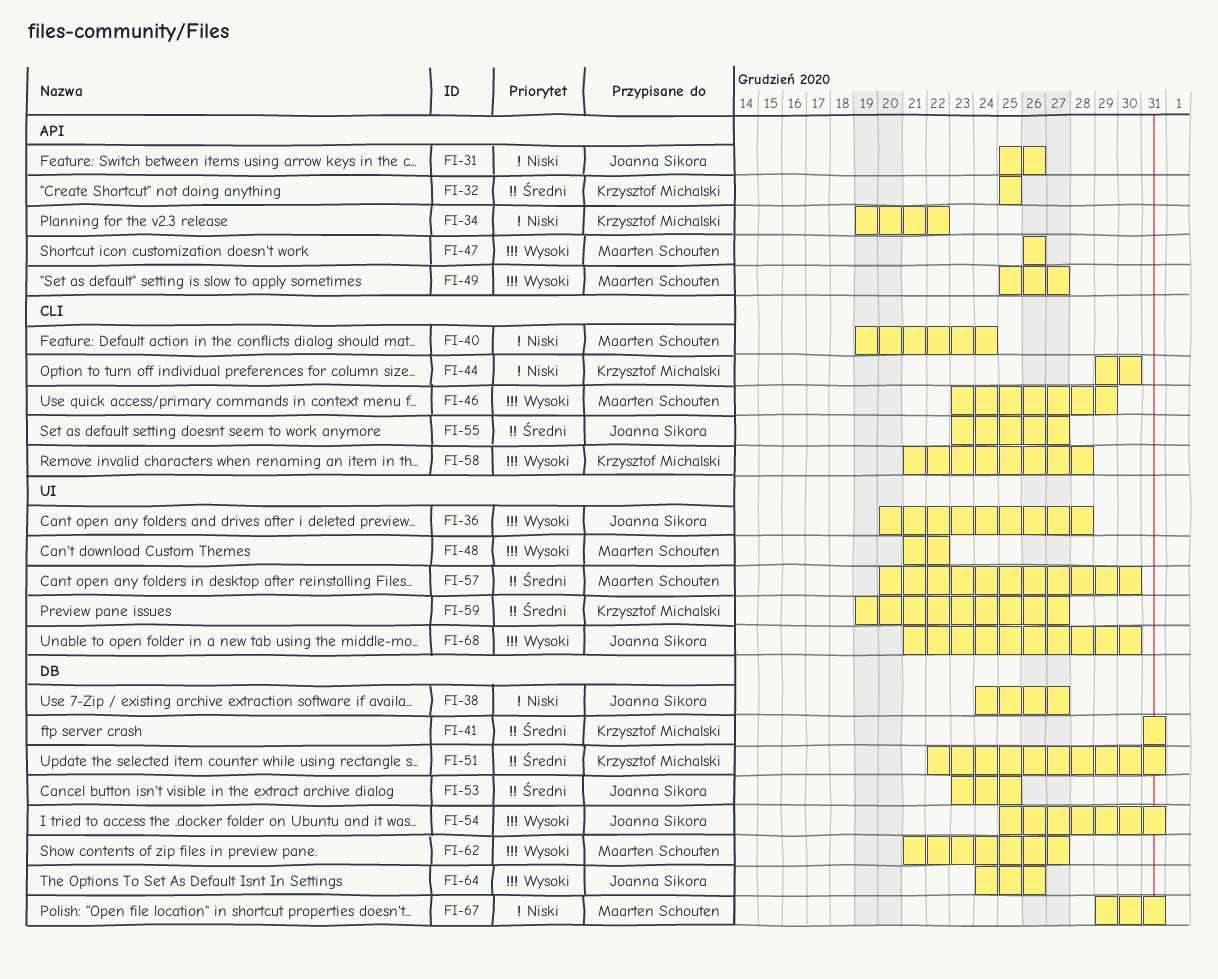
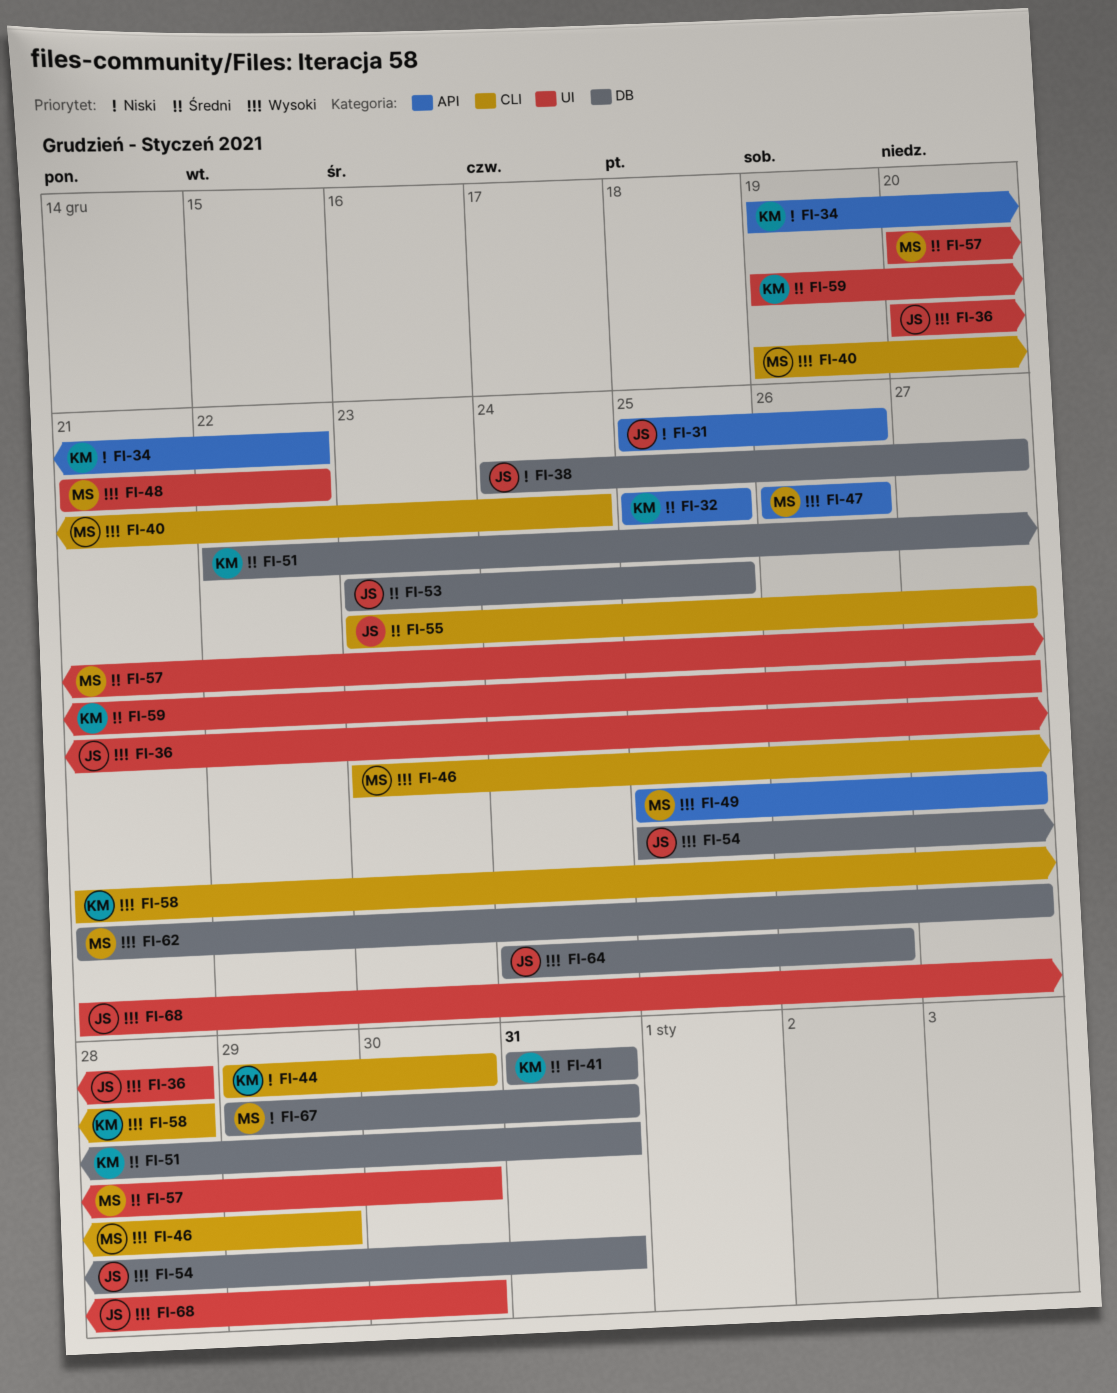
FI-40, priority: Niski -> Wysoki

